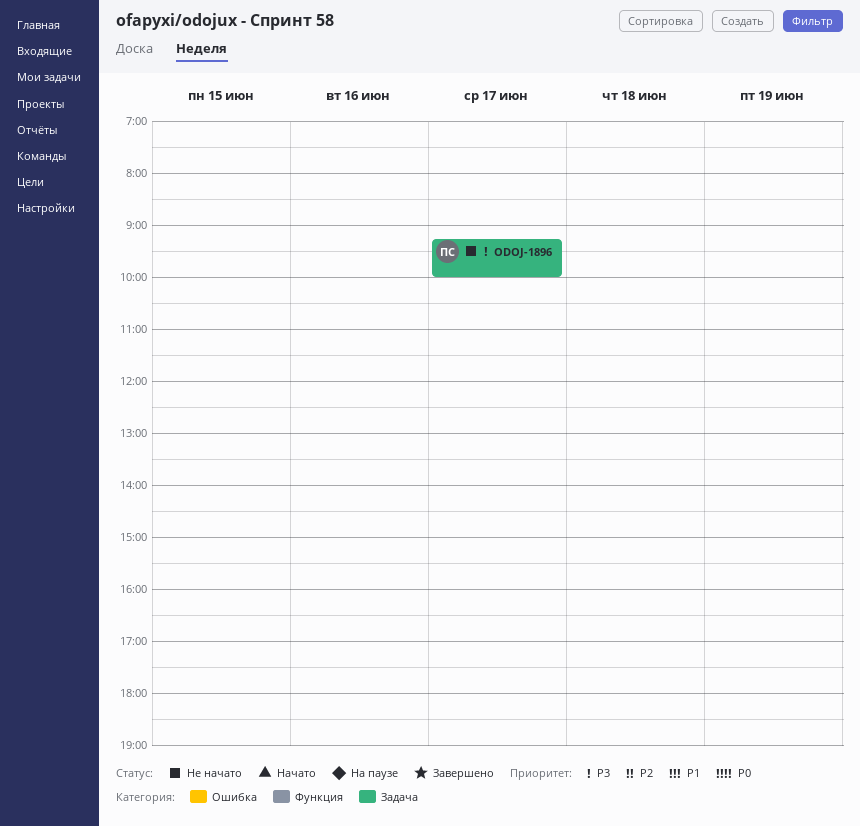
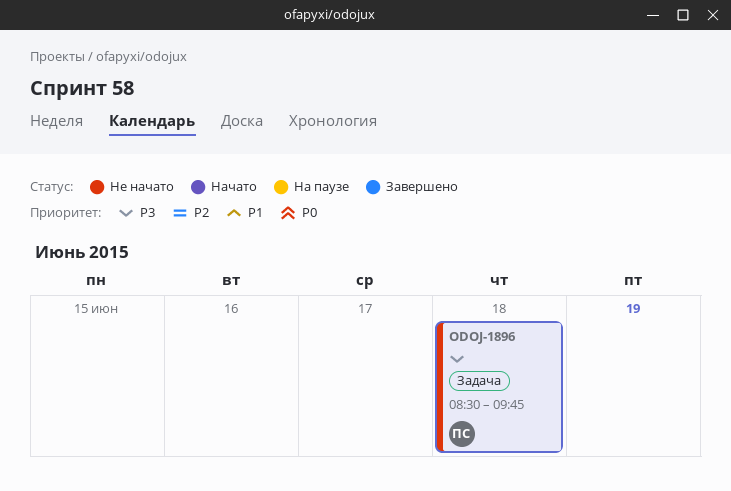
ODOJ-1896, day: Jun 17 -> Jun 18
ODOJ-1896, begins: 09:15 -> 08:30
ODOJ-1896, ends: 10:00 -> 09:45

